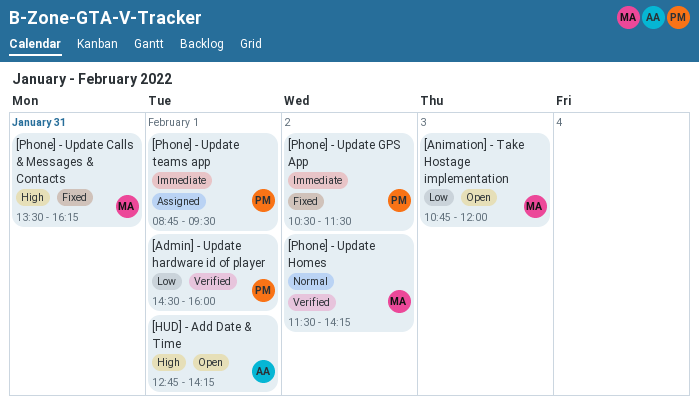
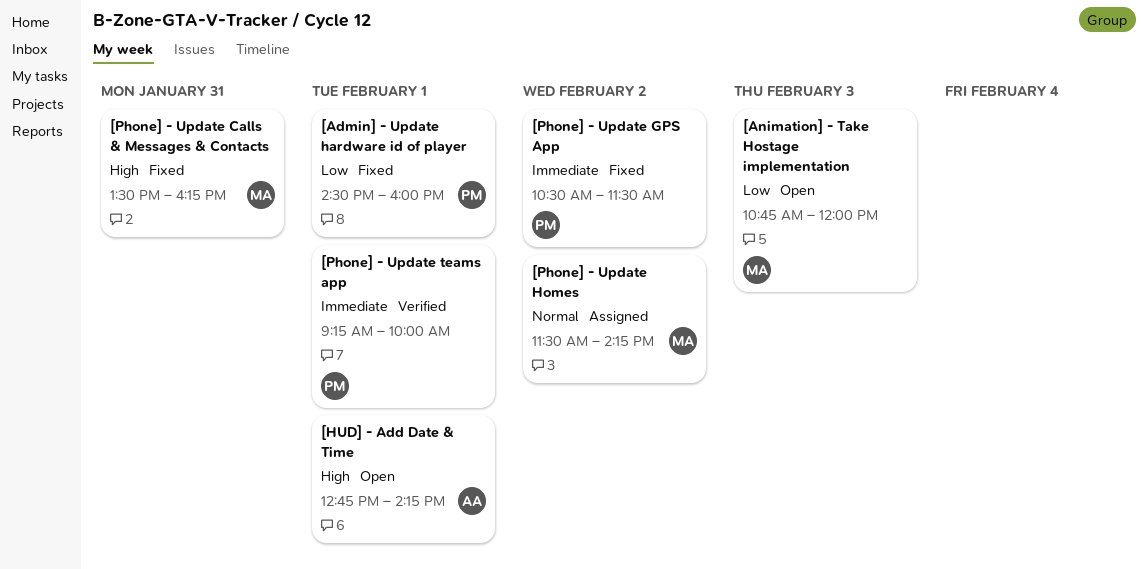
[Admin] - Update hardware id of player, status: Verified -> Fixed
[Phone] - Update Homes, status: Verified -> Assigned
[Phone] - Update teams app, status: Assigned -> Verified
[Phone] - Update teams app, begins: 08:45 -> 09:15
[Phone] - Update teams app, ends: 09:30 -> 10:00

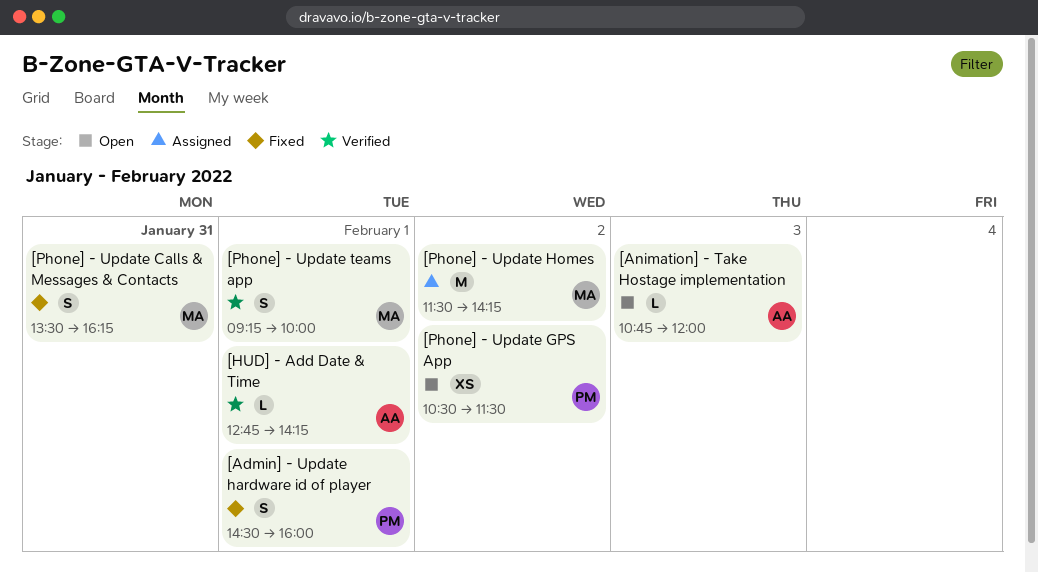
[Animation] - Take Hostage implementation, owner: MA -> AA
[HUD] - Add Date & Time, status: Open -> Verified
[Phone] - Update GPS App, status: Fixed -> Open
[Phone] - Update teams app, owner: PM -> MA

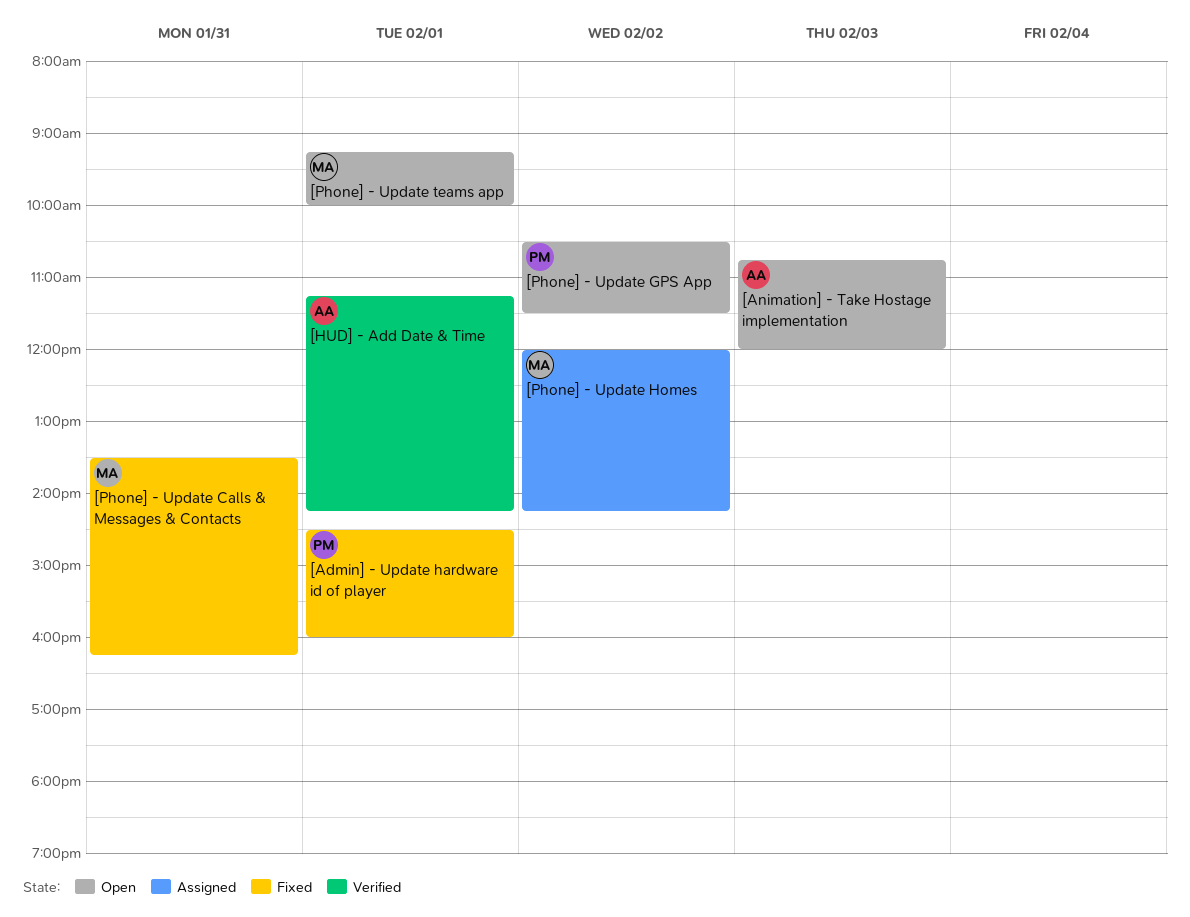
[HUD] - Add Date & Time, begins: 12:45 -> 11:15
[Phone] - Update Homes, begins: 11:30 -> 12:00
[Phone] - Update teams app, status: Verified -> Open

